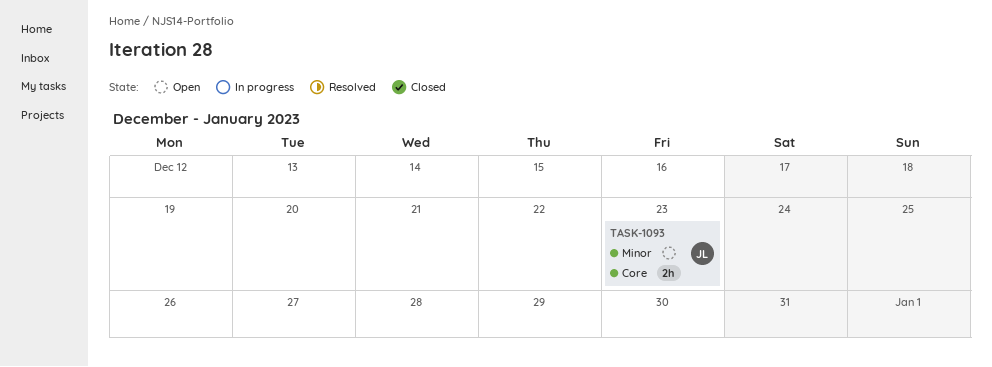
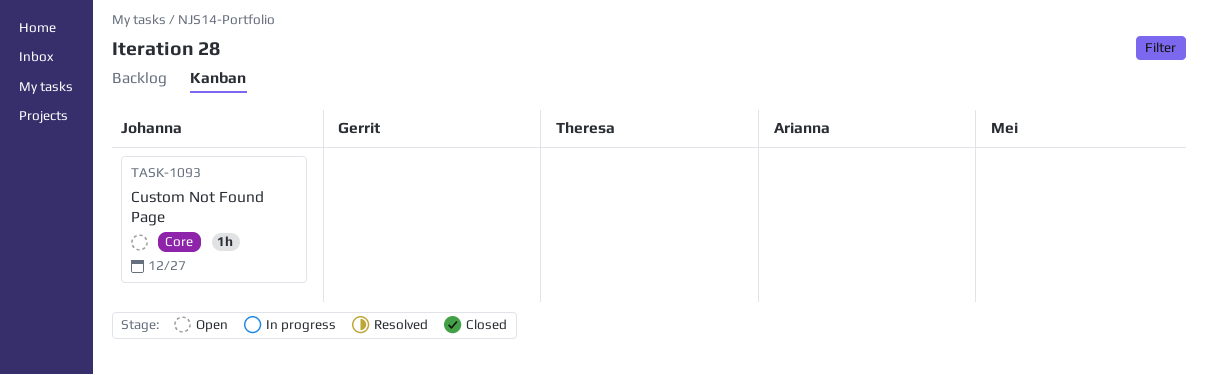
TASK-1093, estimate: 2h -> 1h
TASK-1093, due: Dec 23 -> Dec 27

